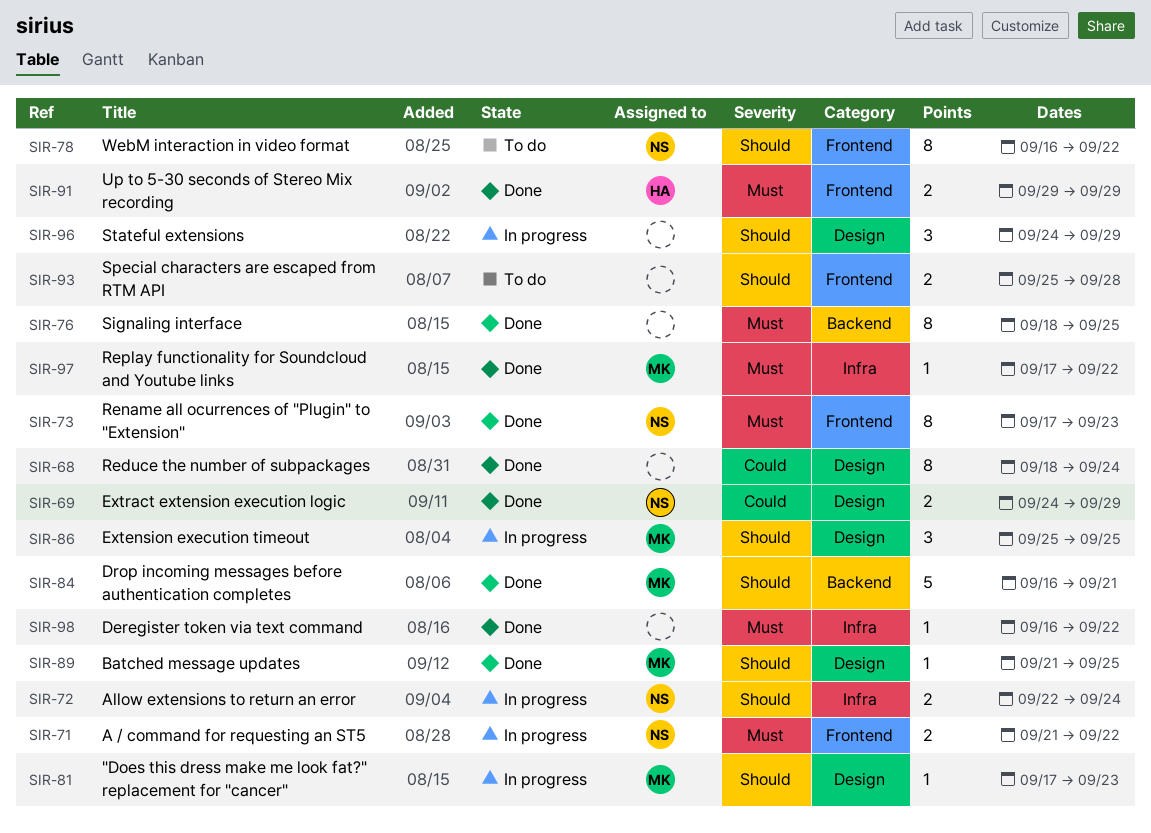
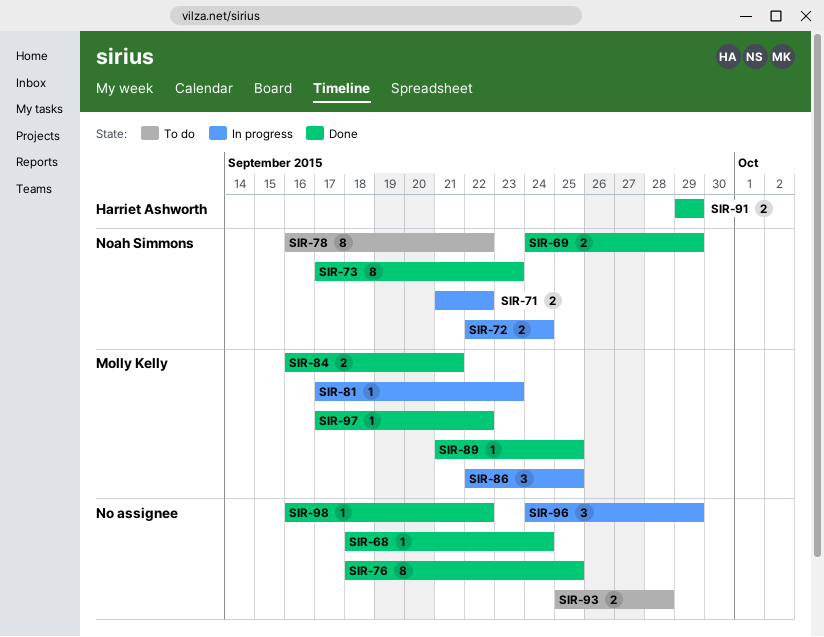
SIR-68, estimate: 8 -> 1
SIR-84, estimate: 5 -> 2
SIR-86, start: Sep 25 -> Sep 22

